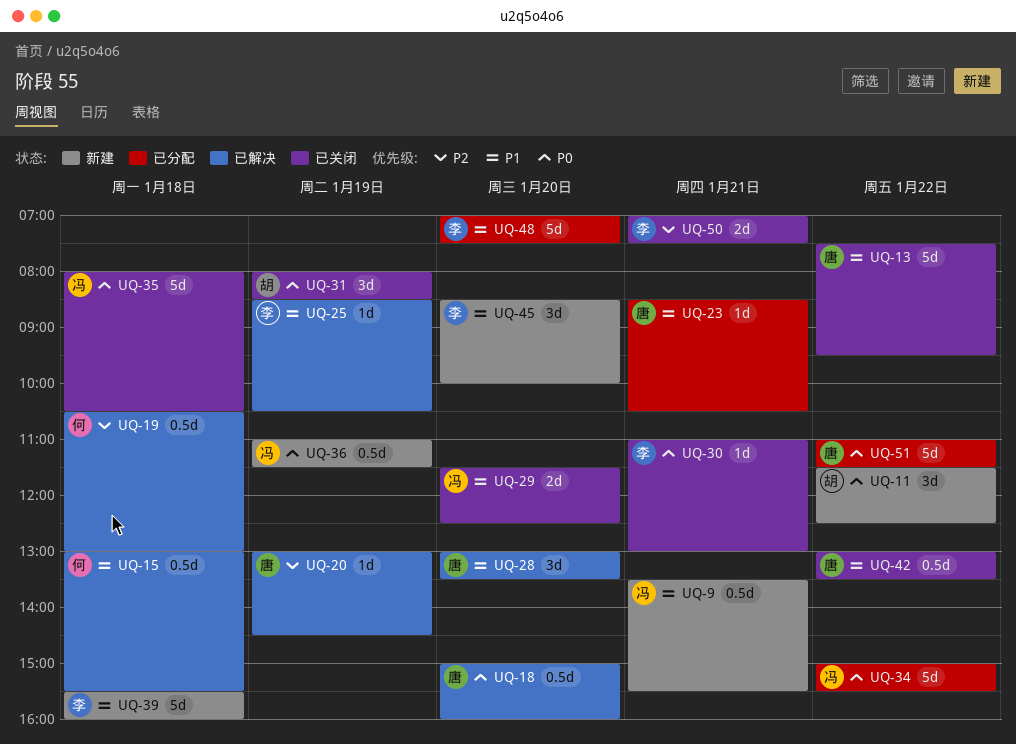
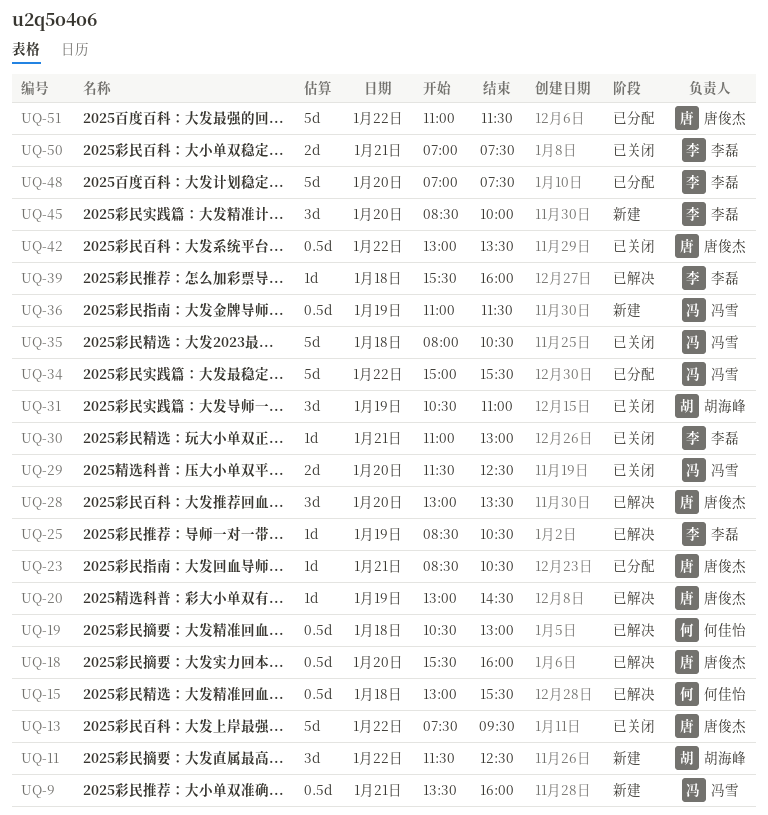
UQ-9, ends: 15:30 -> 16:00
UQ-18, begins: 15:00 -> 15:30
UQ-31, begins: 08:00 -> 10:30
UQ-31, ends: 08:30 -> 11:00
UQ-39, status: 新建 -> 已解决
UQ-39, estimate: 5d -> 1d

